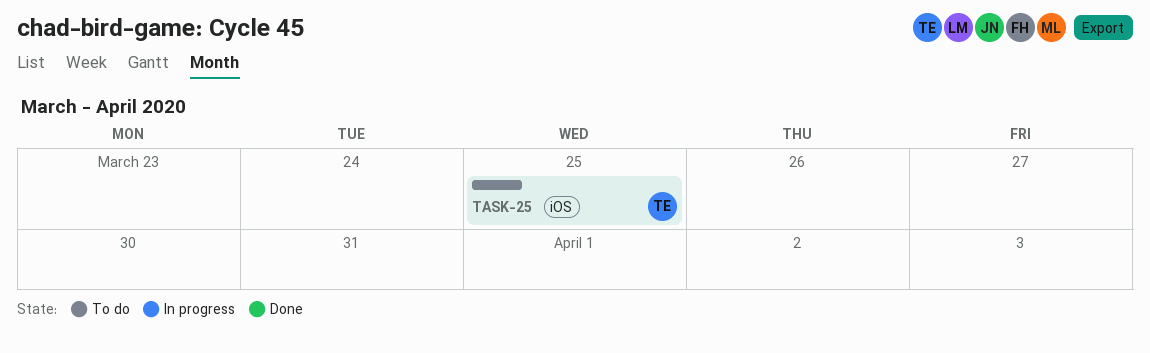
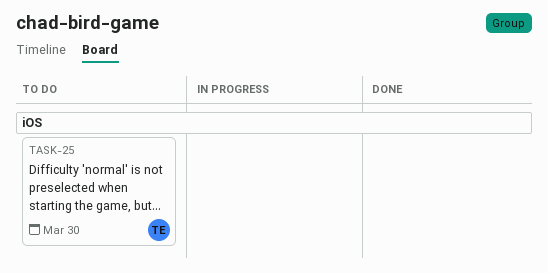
TASK-25, due: Mar 25 -> Mar 30

